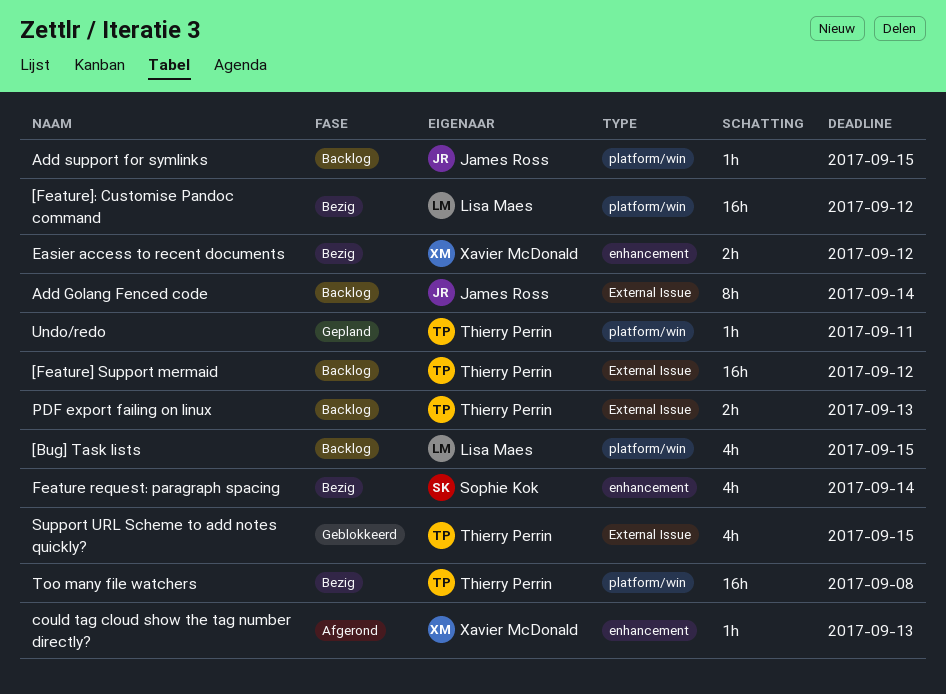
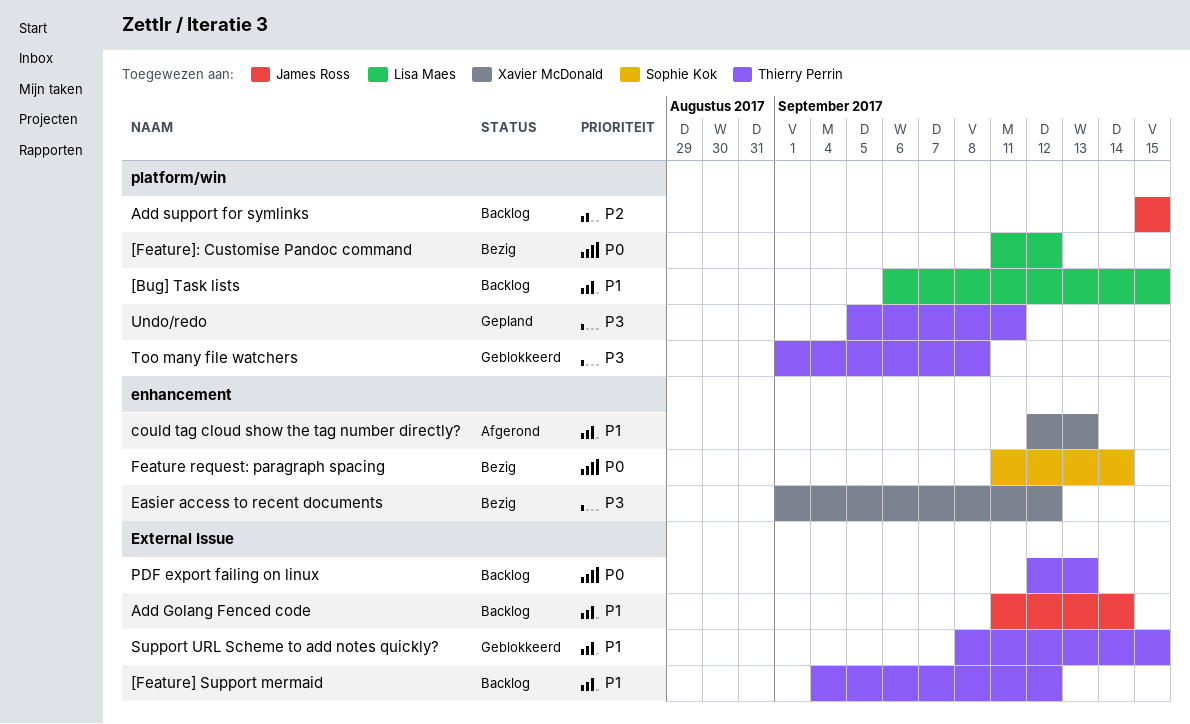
Too many file watchers, status: Bezig -> Geblokkeerd

